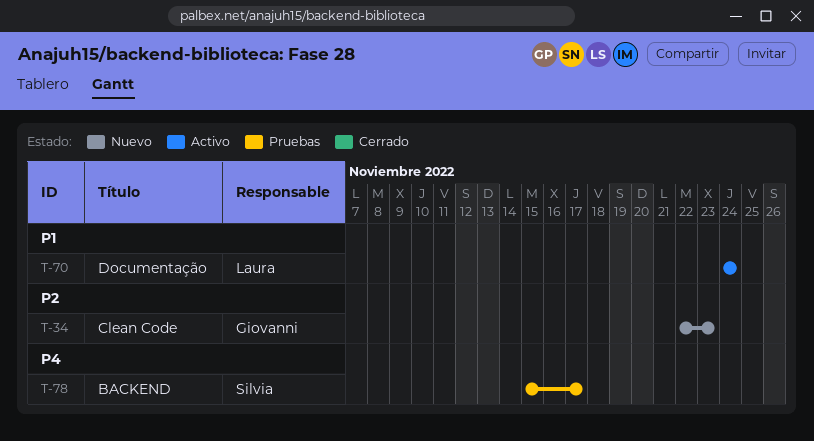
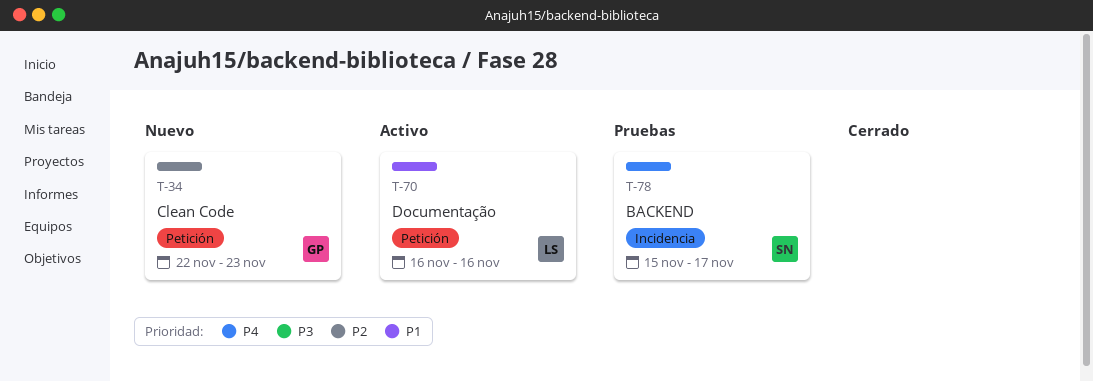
T-70, start: Nov 24 -> Nov 16
T-70, due: Nov 24 -> Nov 16

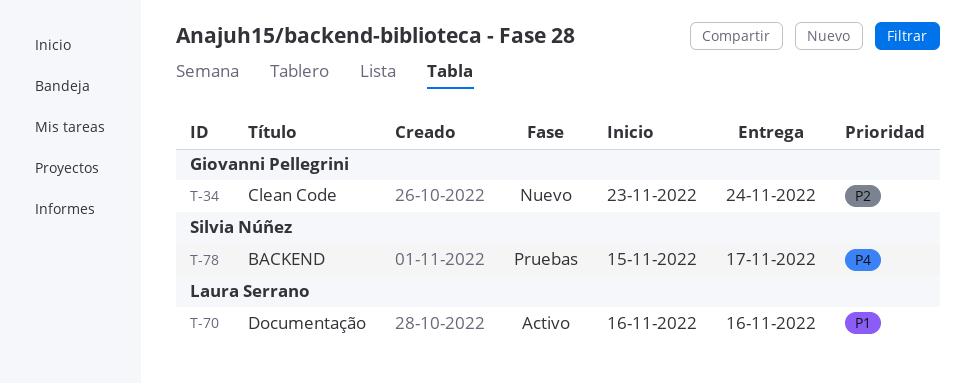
T-34, start: Nov 22 -> Nov 23
T-34, due: Nov 23 -> Nov 24

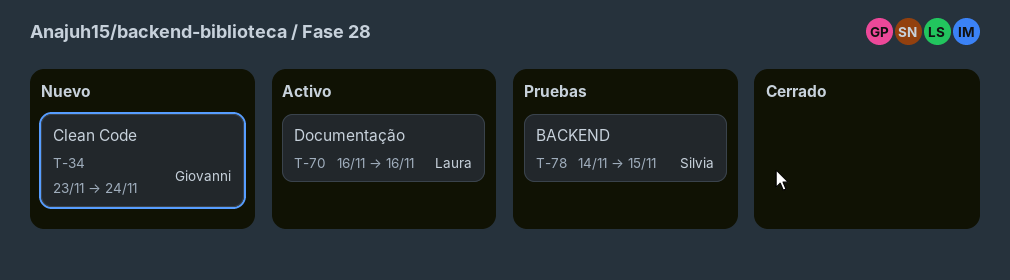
T-78, start: Nov 15 -> Nov 14
T-78, due: Nov 17 -> Nov 15

